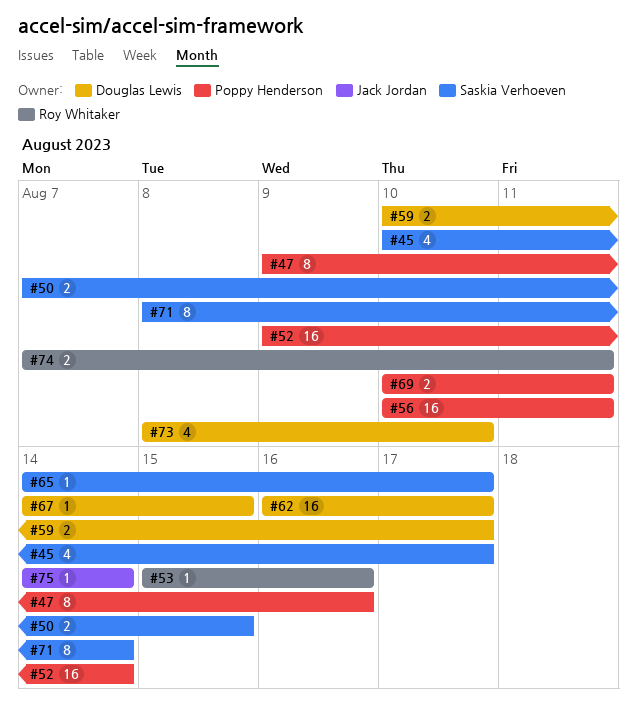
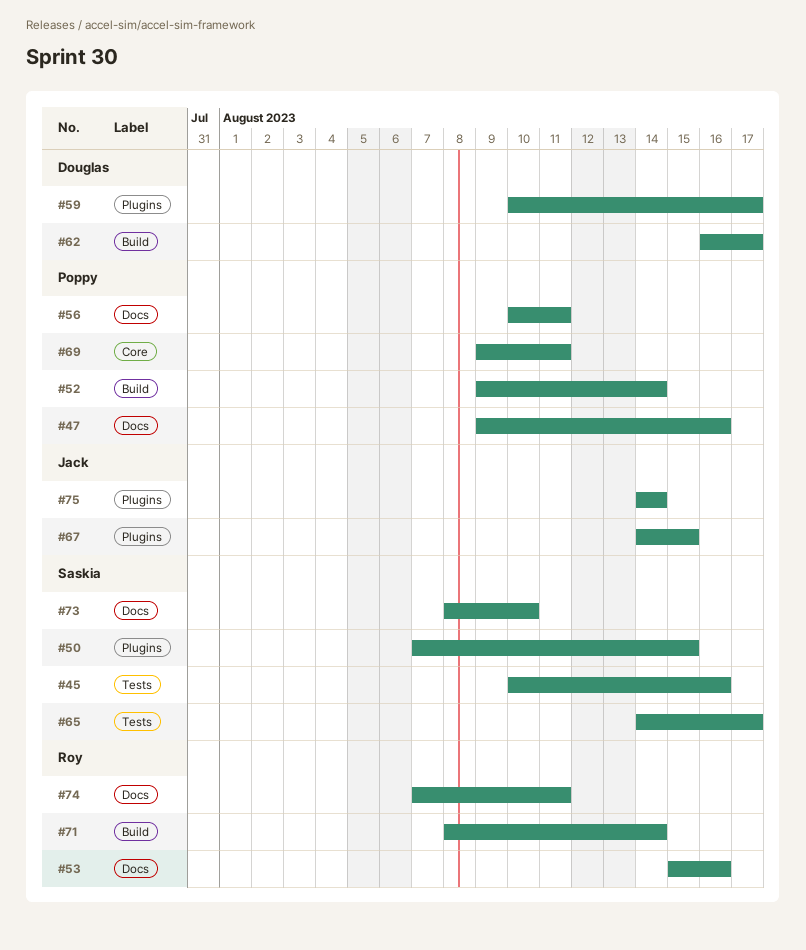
#45, due: Aug 17 -> Aug 16
#67, owner: Douglas Lewis -> Jack Jordan
#69, start: Aug 10 -> Aug 9
#71, owner: Saskia Verhoeven -> Roy Whitaker
#73, owner: Douglas Lewis -> Saskia Verhoeven

